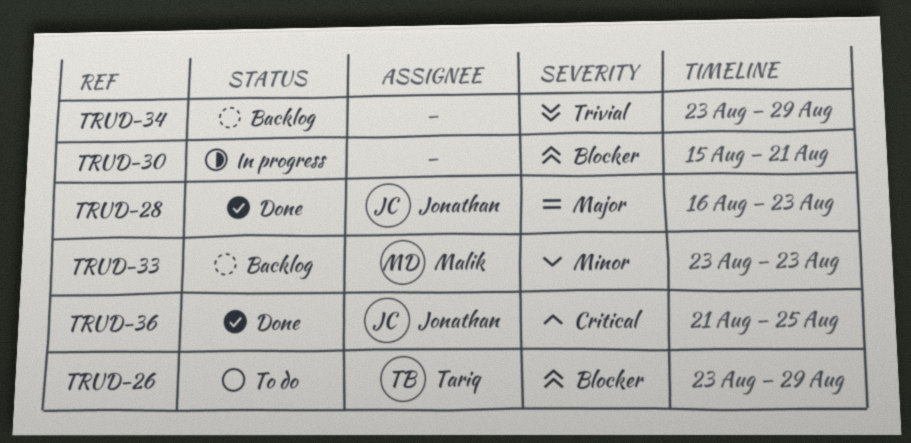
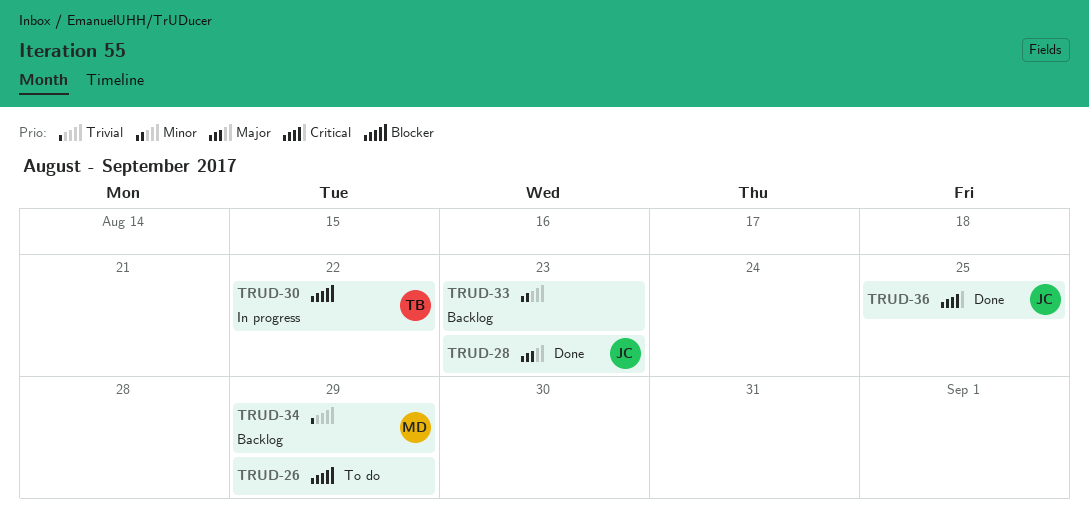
TRUD-26, owner: Tariq -> none
TRUD-30, owner: none -> Tariq
TRUD-30, due: Aug 21 -> Aug 22
TRUD-33, owner: Malik -> none
TRUD-34, owner: none -> Malik

